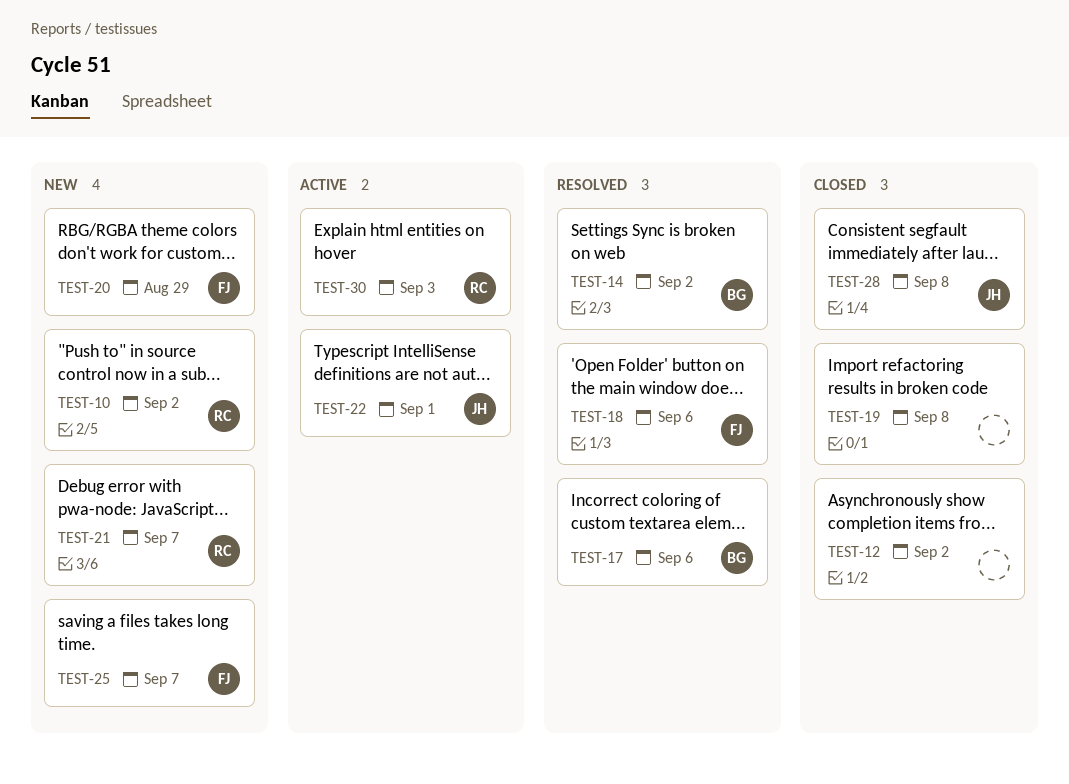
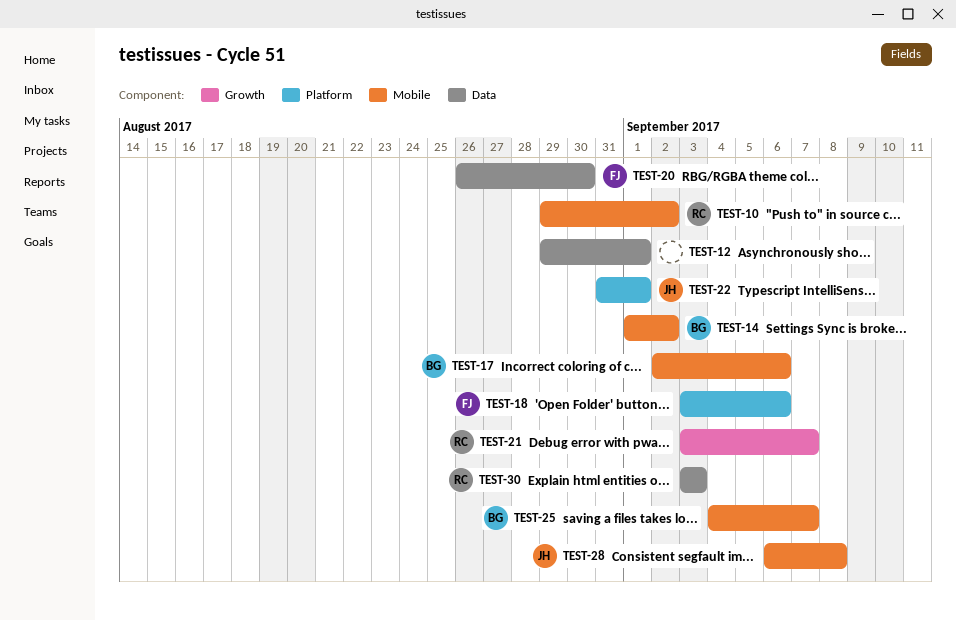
TEST-12, due: Sep 2 -> Sep 1
TEST-19: present -> none
TEST-20, due: Aug 29 -> Aug 30
TEST-25, owner: FJ -> BG

